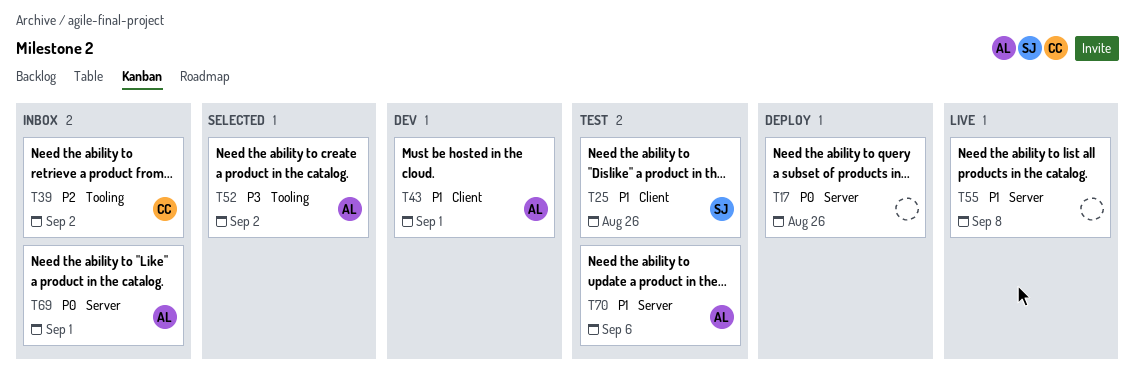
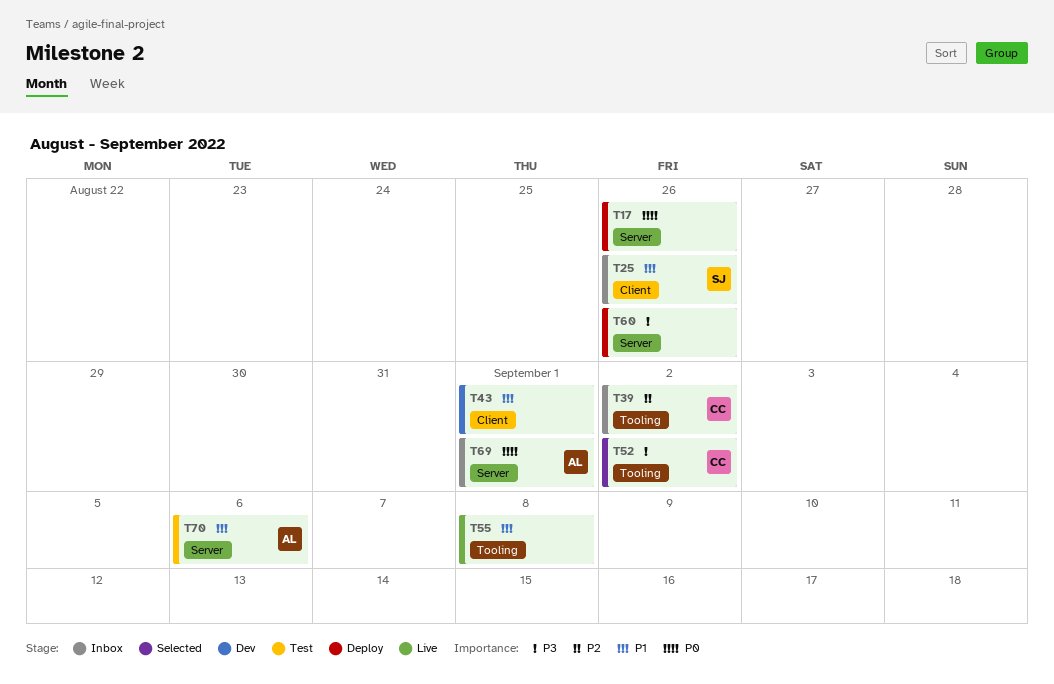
T25, status: Test -> Inbox
T43, owner: AL -> none
T52, owner: AL -> CC
T55, label: Server -> Tooling
T60: none -> present

